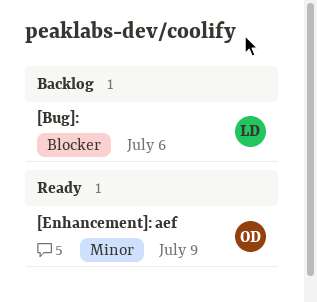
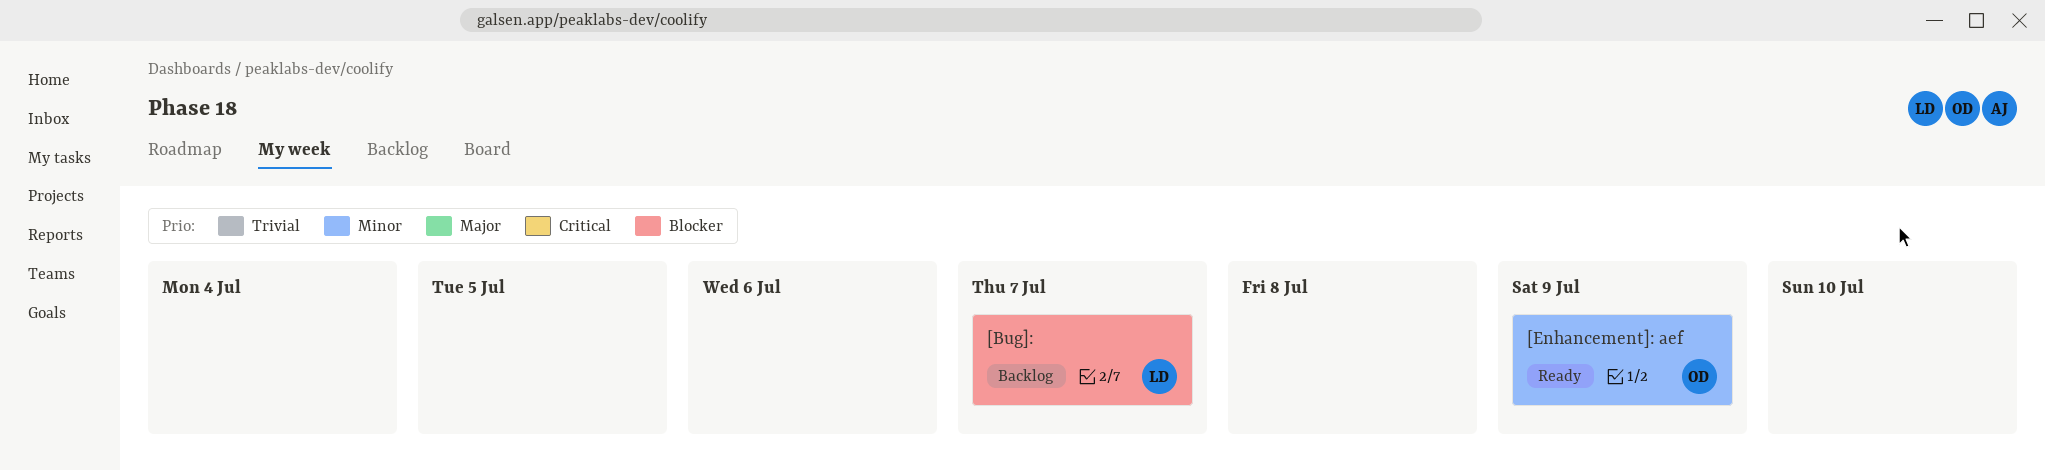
[Bug]:, due: Jul 6 -> Jul 7

